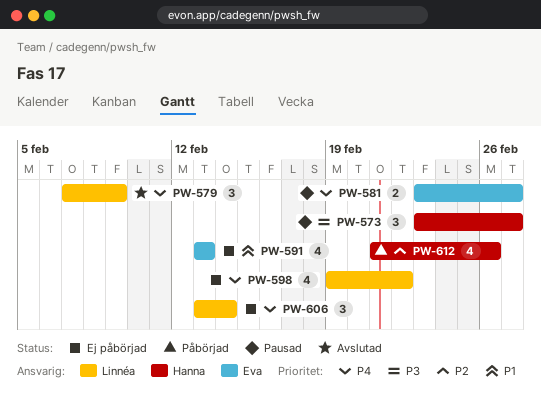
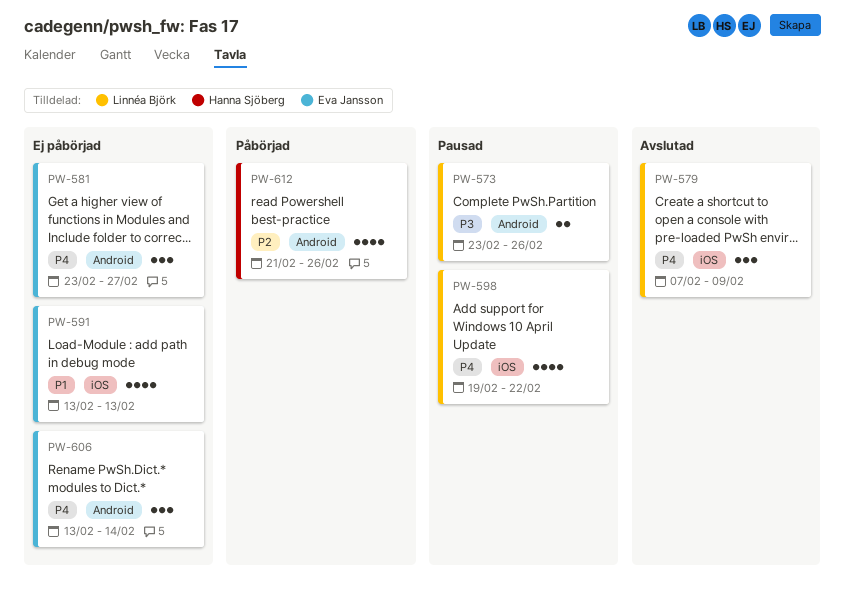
PW-573, owner: Hanna Sjöberg -> Linnéa Björk
PW-573, estimate: 3 -> 2
PW-573, due: Feb 27 -> Feb 26
PW-581, status: Pausad -> Ej påbörjad
PW-581, estimate: 2 -> 3
PW-598, status: Ej påbörjad -> Pausad
PW-606, owner: Linnéa Björk -> Eva Jansson

